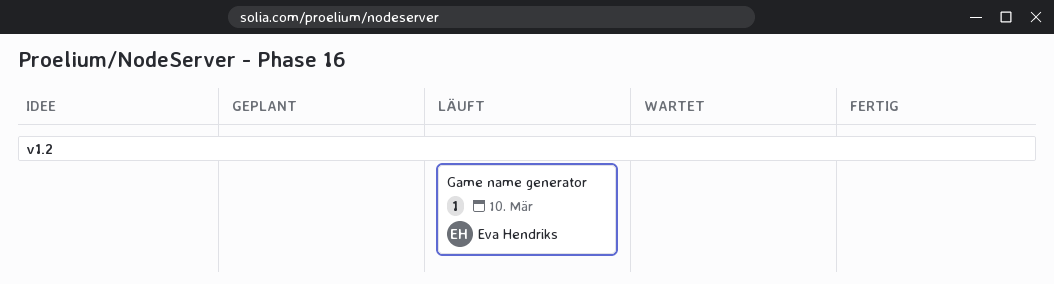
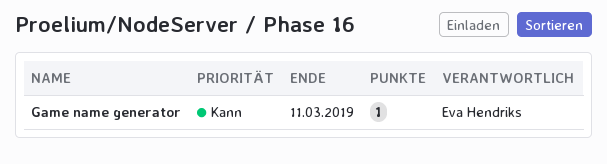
Game name generator, due: Mar 10 -> Mar 11

